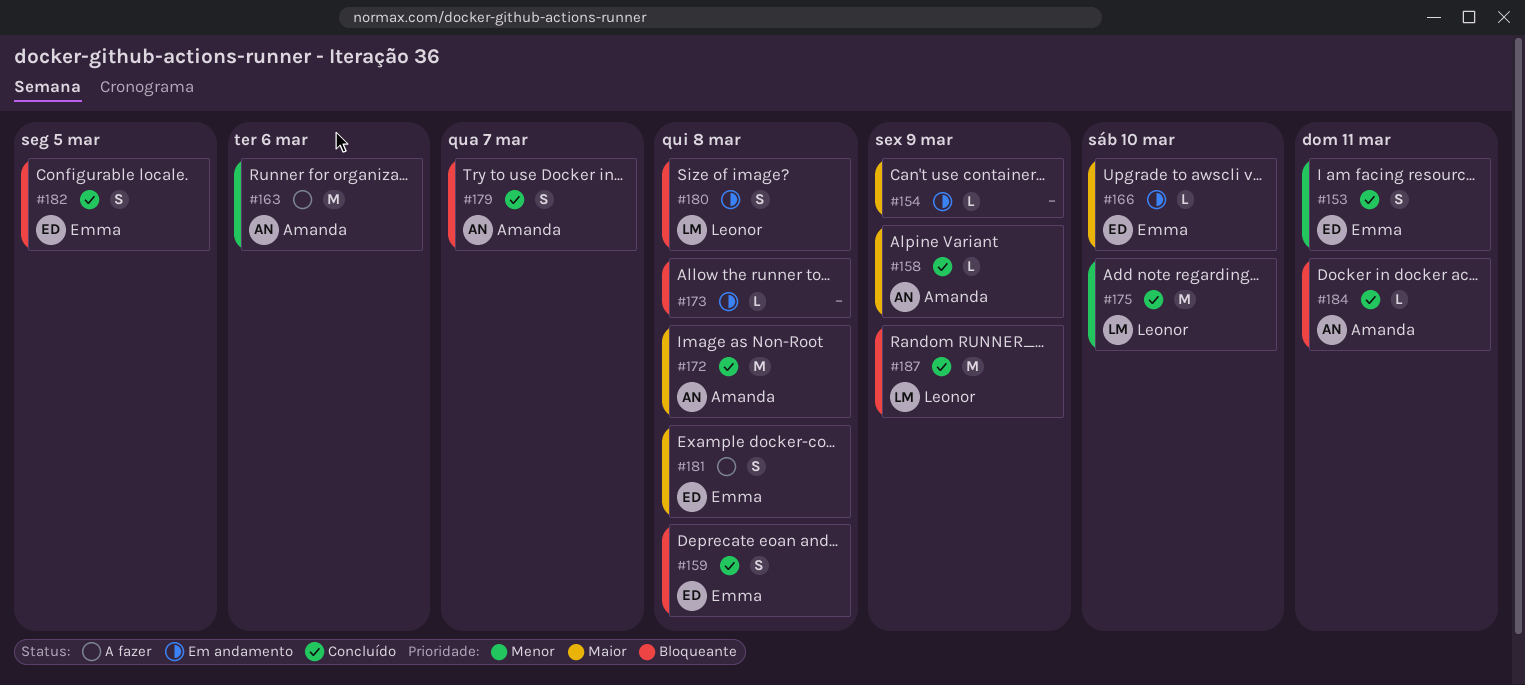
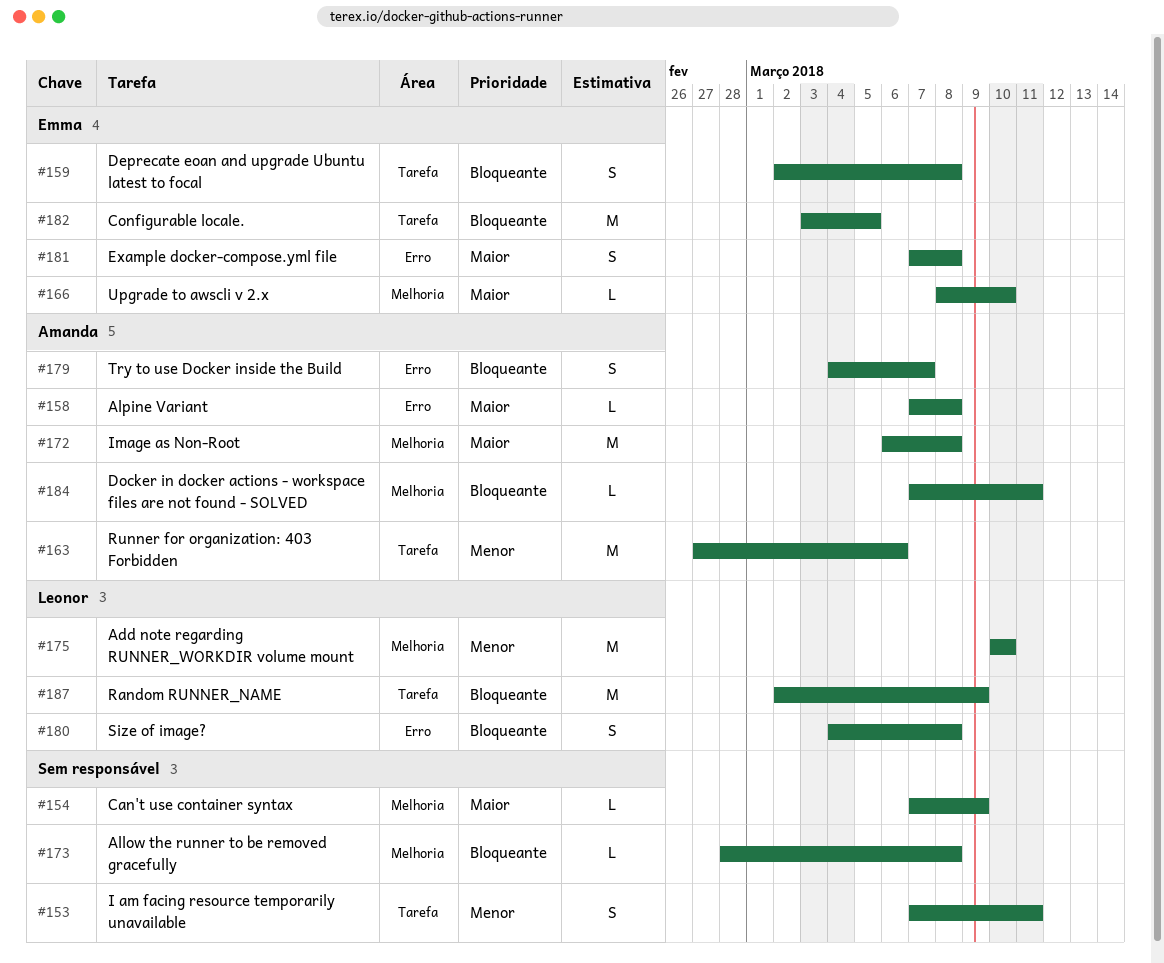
#153, owner: Emma -> none
#158, due: Mar 9 -> Mar 8
#182, estimate: S -> M

